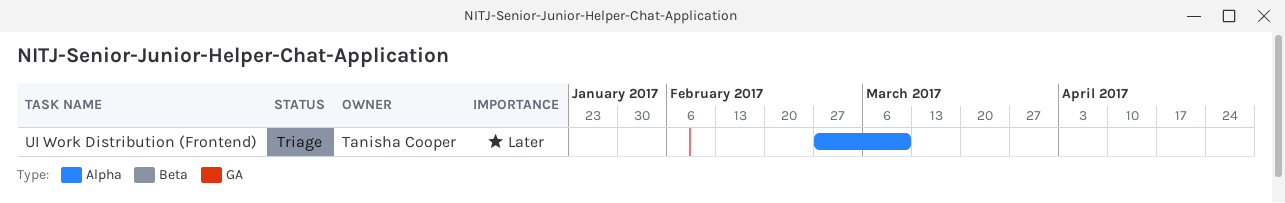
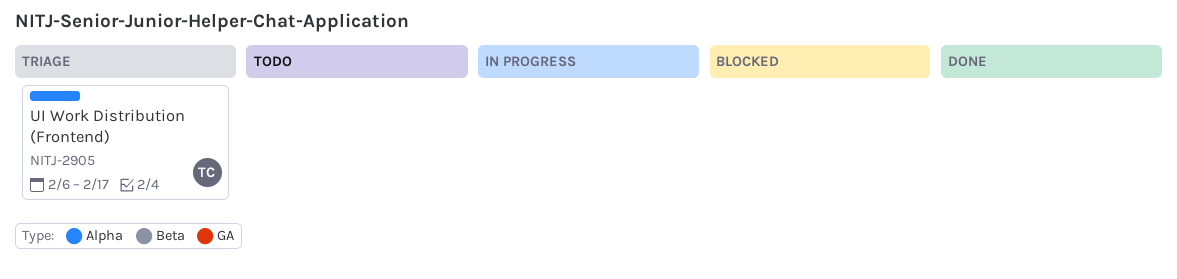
UI Work Distribution (Frontend), start: Feb 27 -> Feb 6
UI Work Distribution (Frontend), due: Mar 10 -> Feb 17

